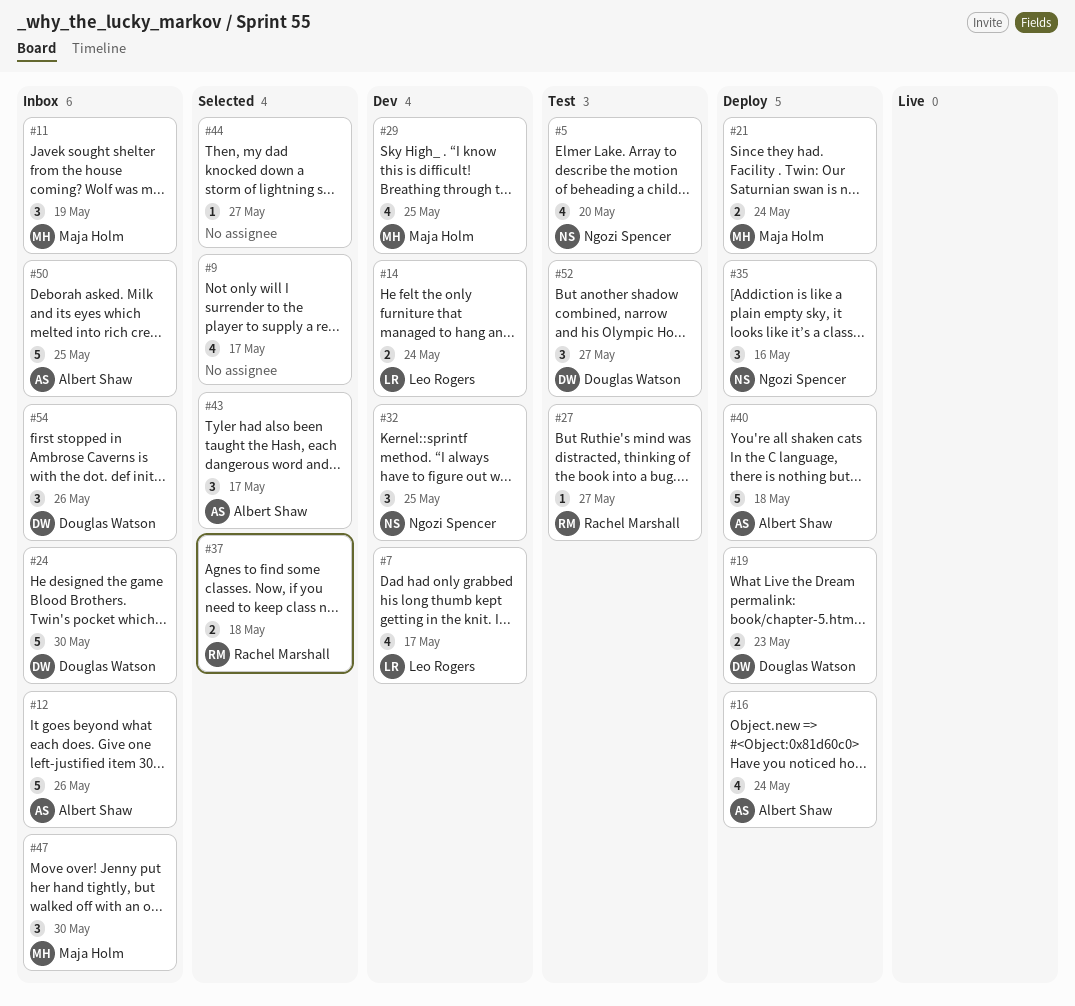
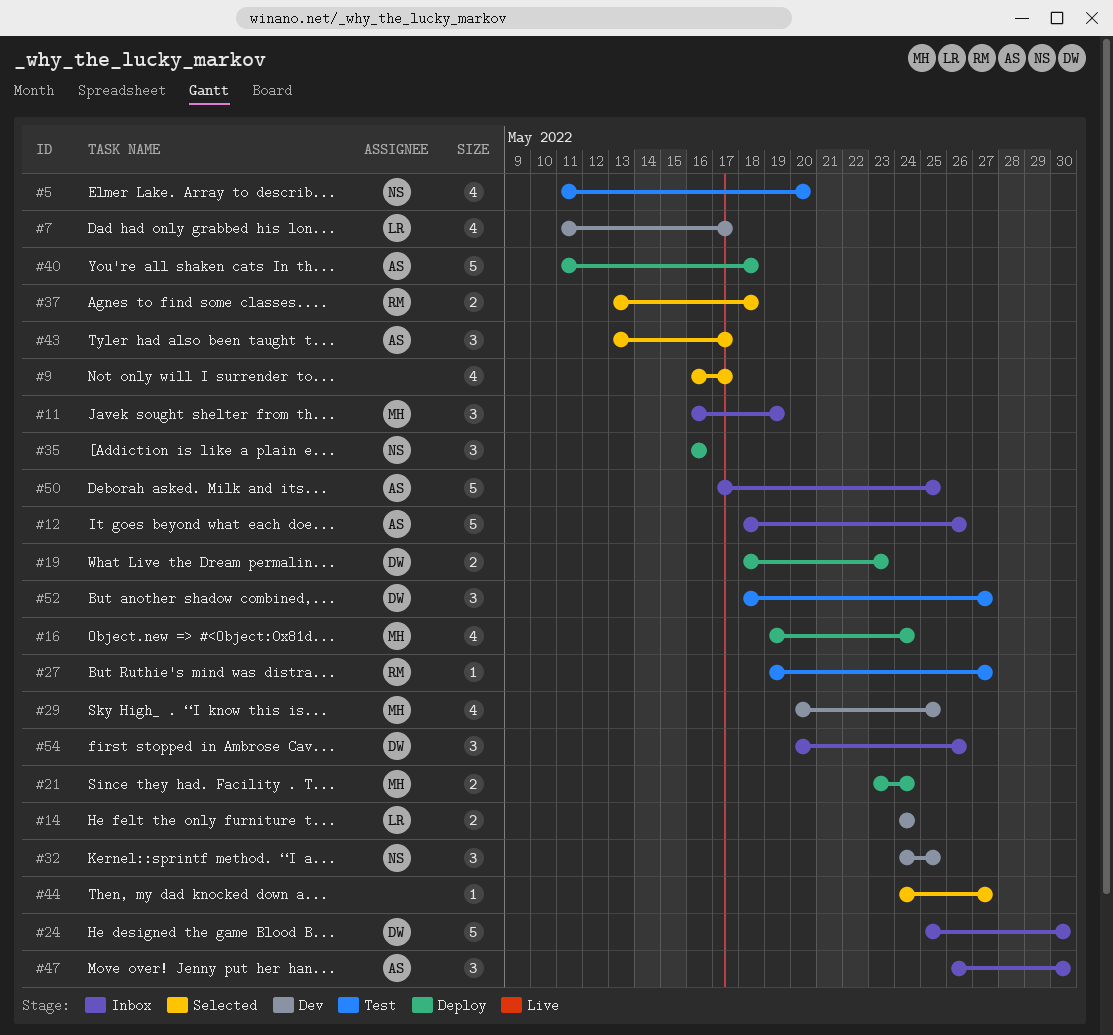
#16, owner: Albert Shaw -> Maja Holm
#47, owner: Maja Holm -> Albert Shaw

